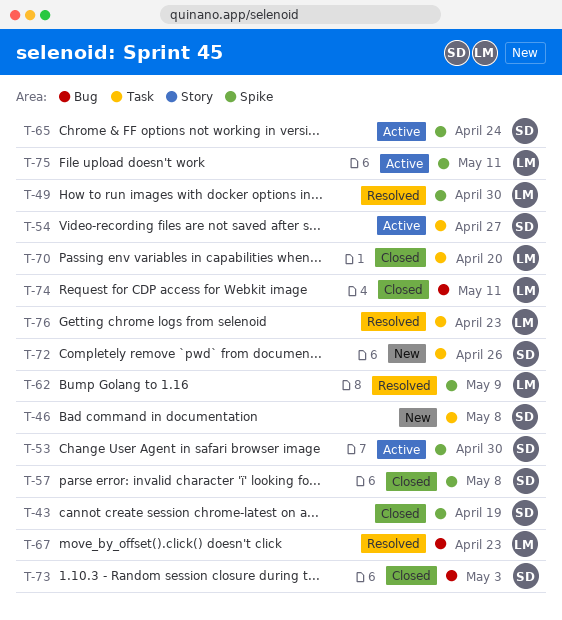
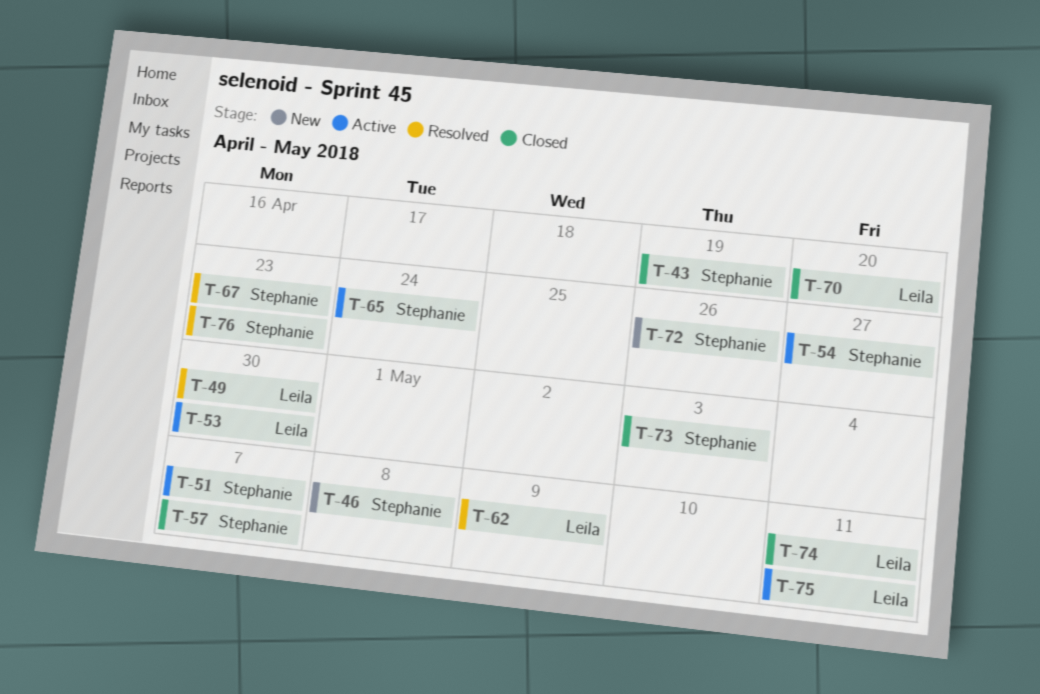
T-51: none -> present
T-53, owner: Stephanie -> Leila
T-57, due: May 8 -> May 7
T-67, owner: Leila -> Stephanie
T-76, owner: Leila -> Stephanie

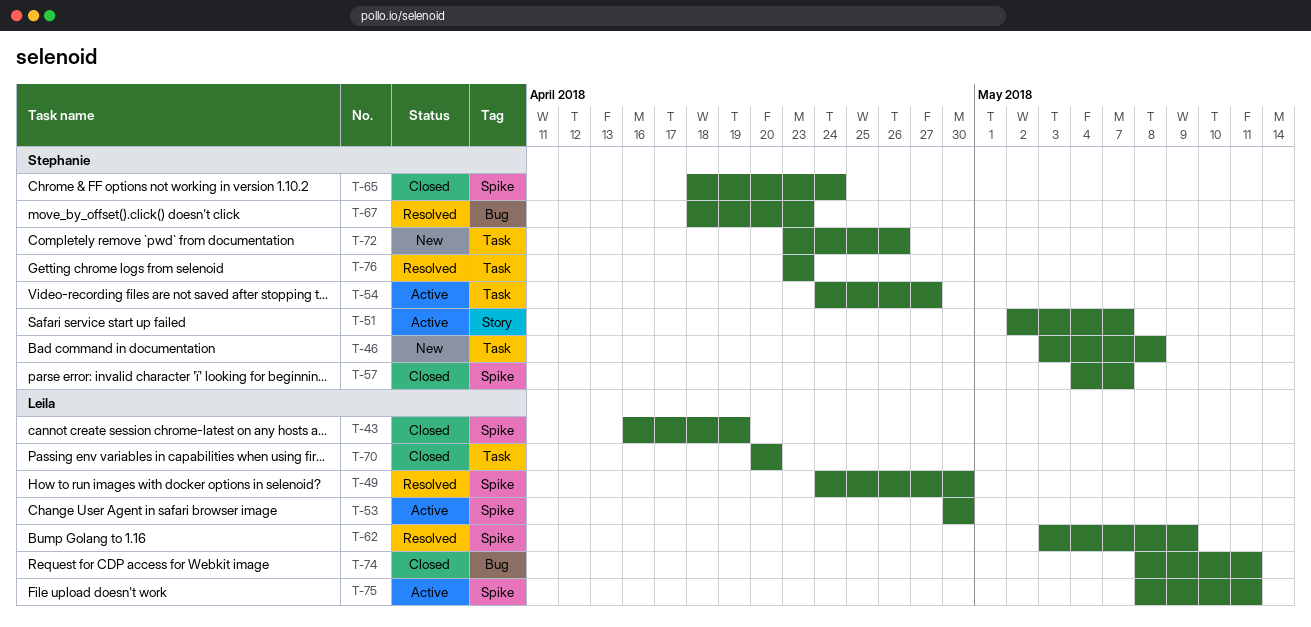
T-43, owner: Stephanie -> Leila
T-65, status: Active -> Closed
T-73: present -> none

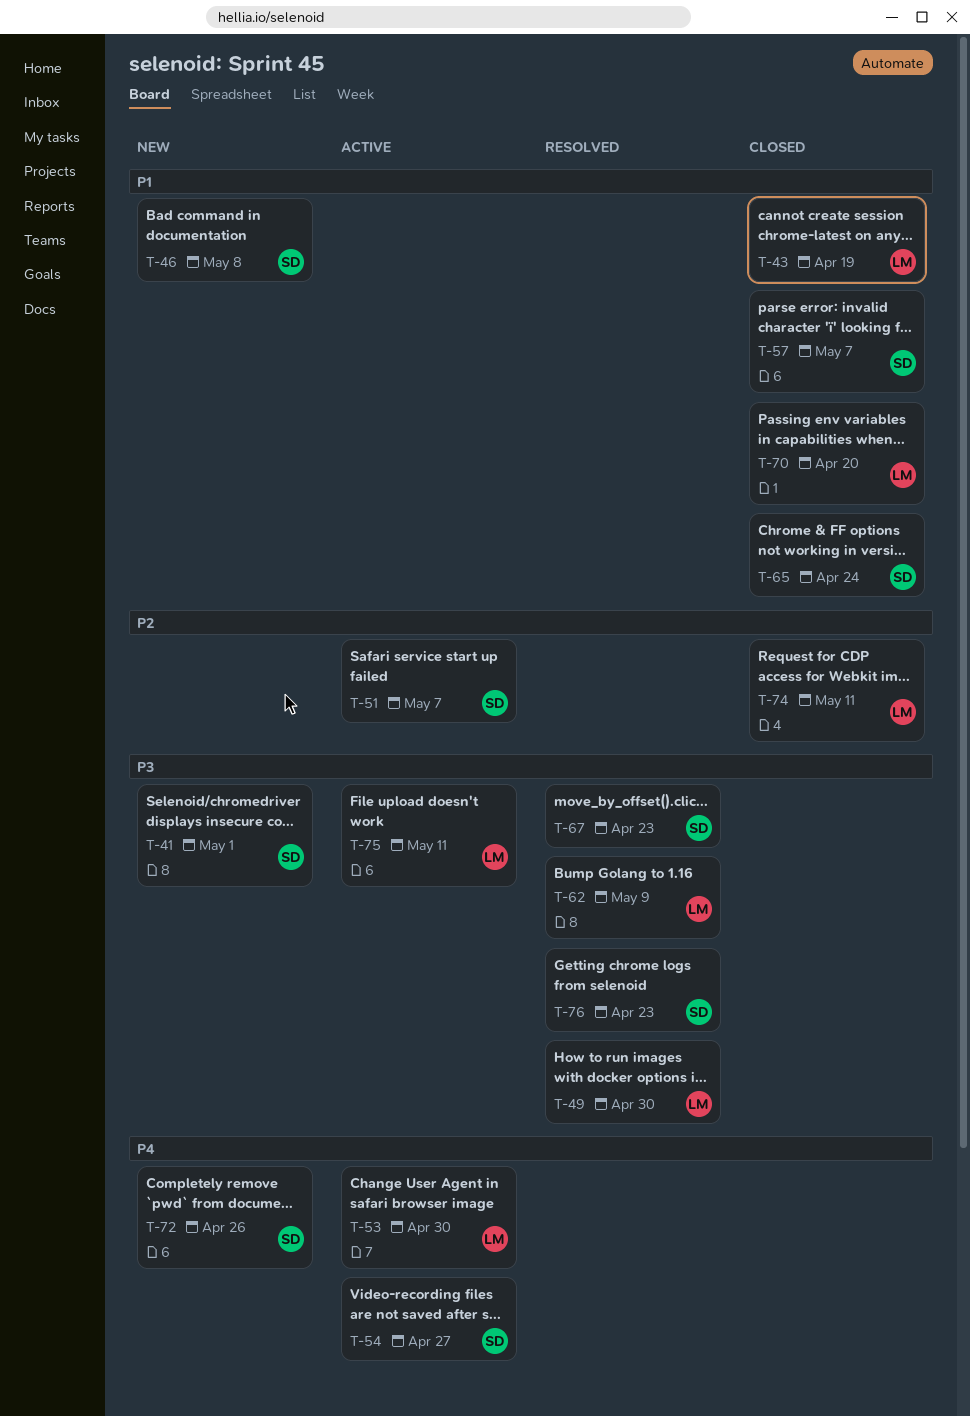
T-41: none -> present

